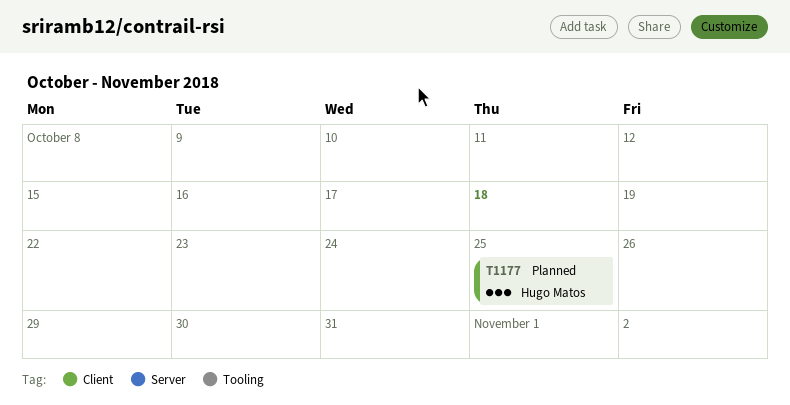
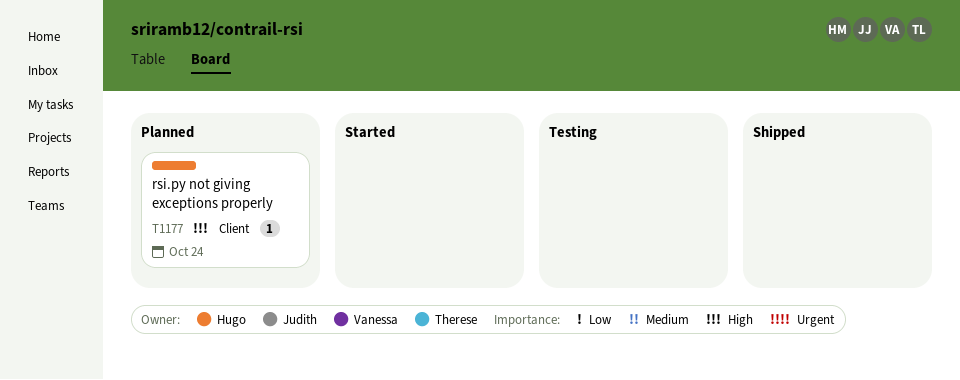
T1177, estimate: 3 -> 1
T1177, due: Oct 25 -> Oct 24

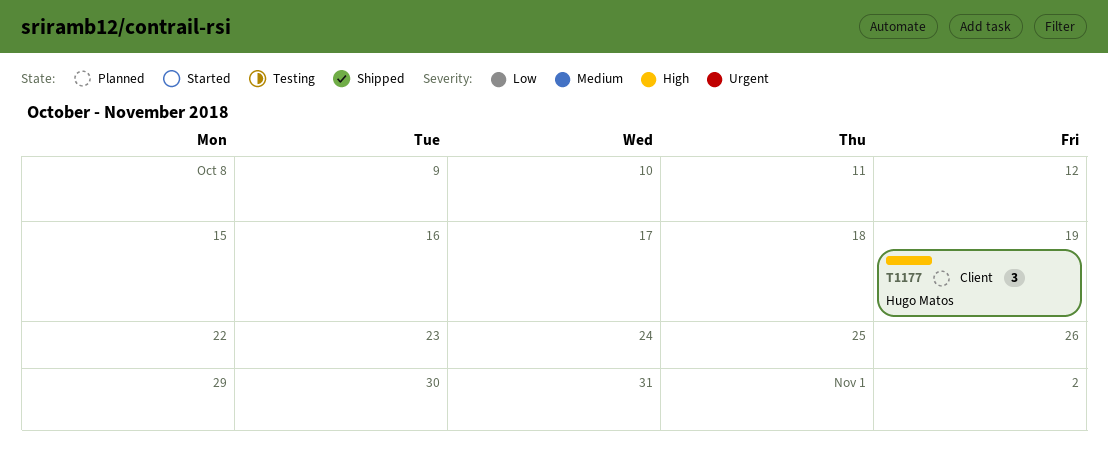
T1177, estimate: 1 -> 3
T1177, due: Oct 24 -> Oct 19

